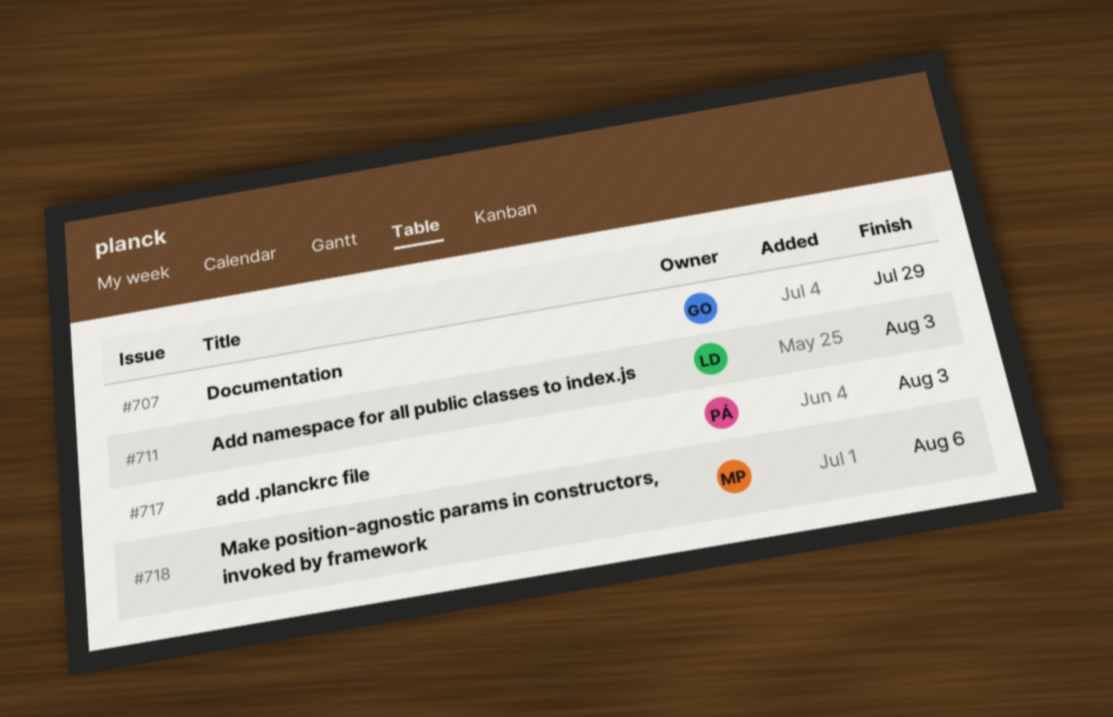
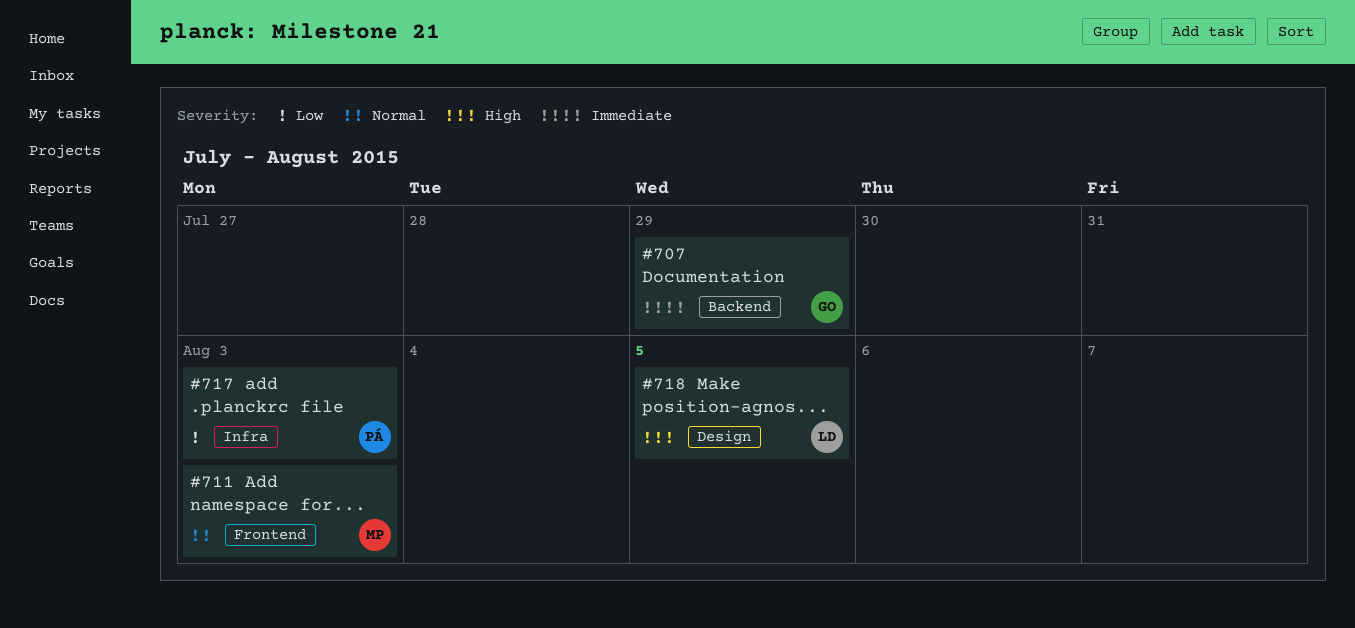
#711, owner: LD -> MP
#718, owner: MP -> LD
#718, due: Aug 6 -> Aug 5

